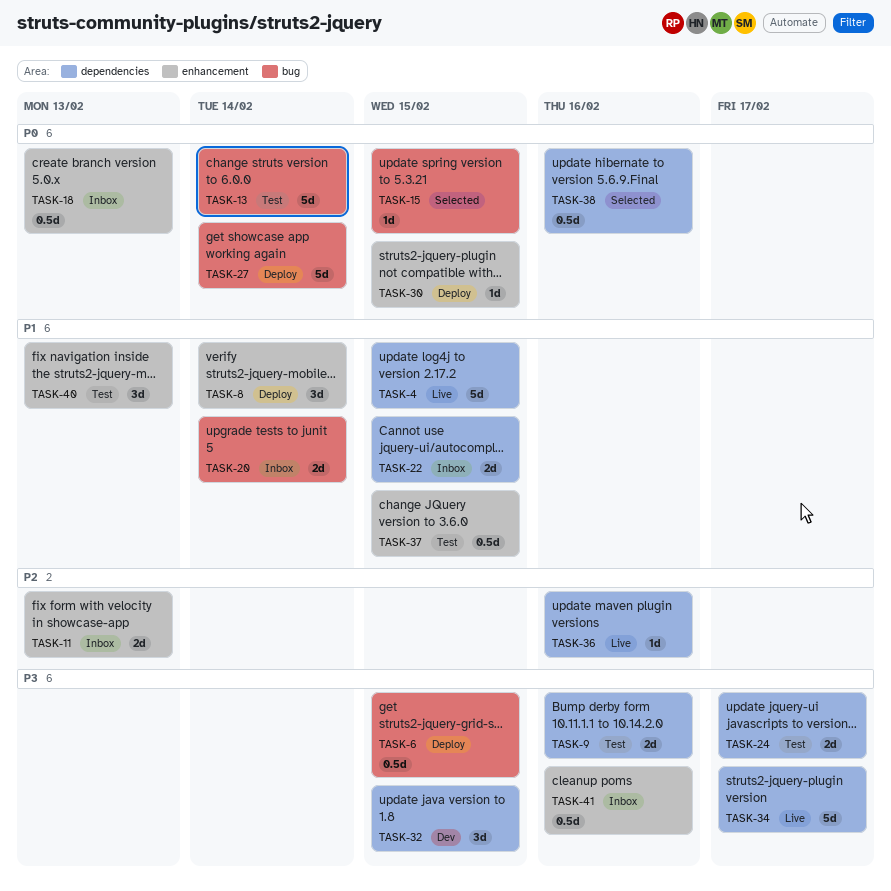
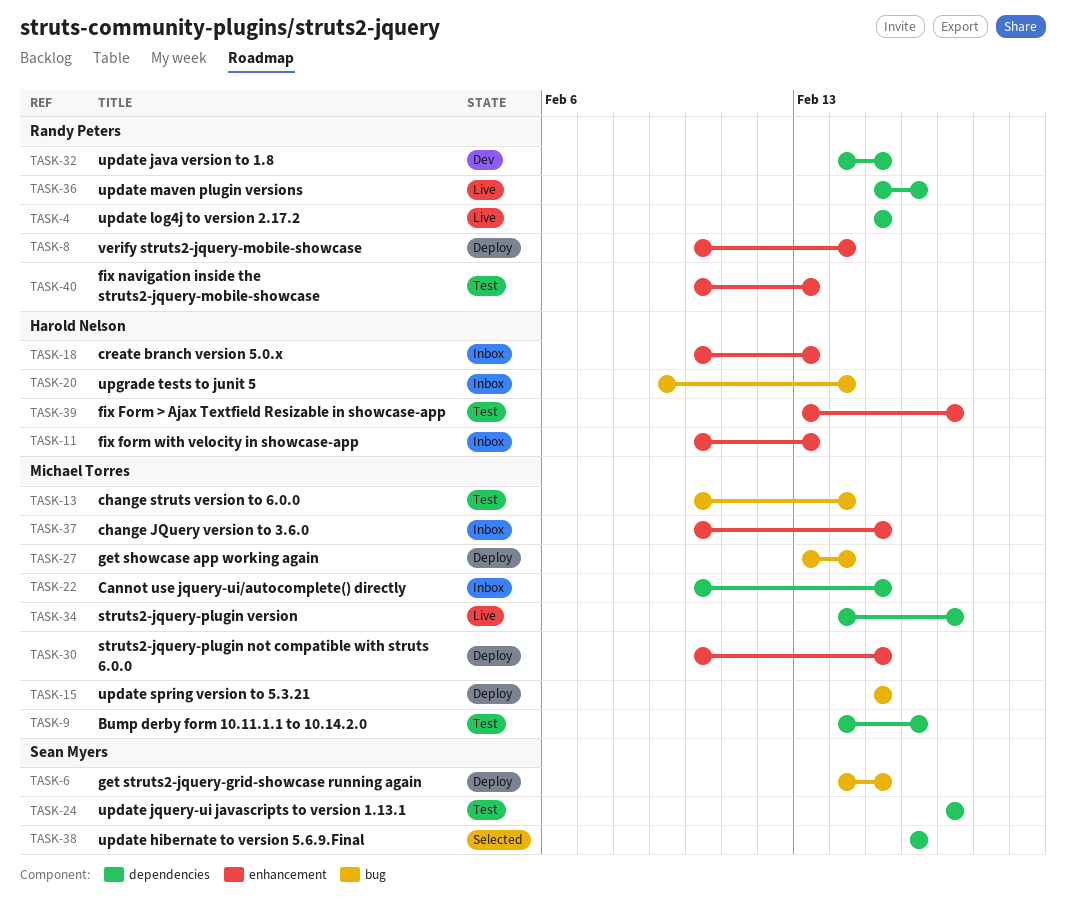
TASK-15, status: Selected -> Deploy
TASK-37, status: Test -> Inbox
TASK-39: none -> present
TASK-41: present -> none

